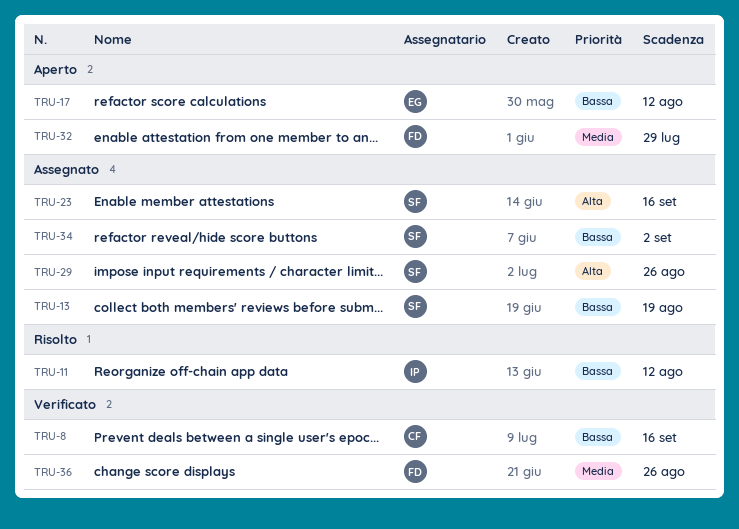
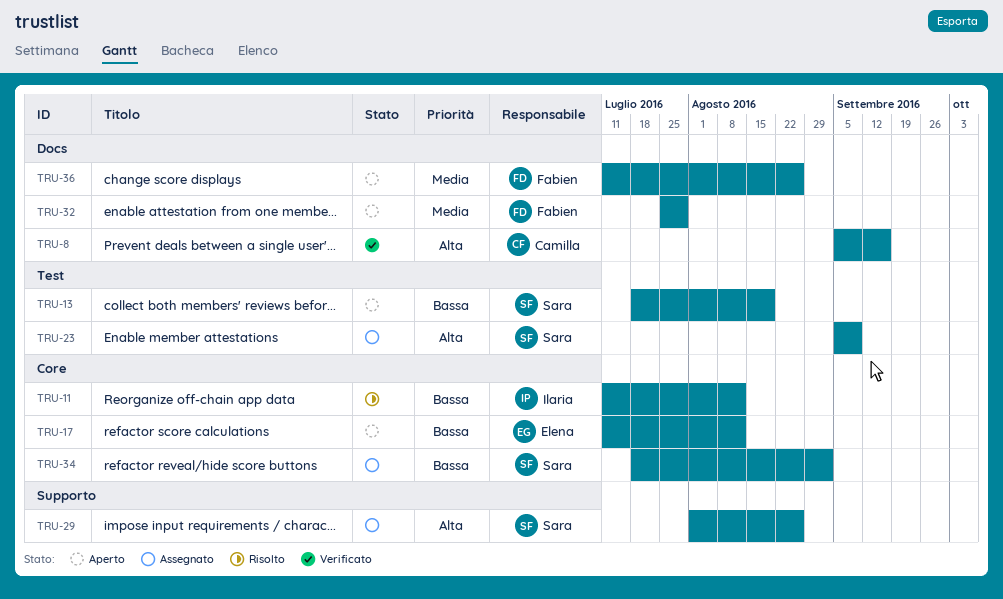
TRU-8, priority: Bassa -> Alta
TRU-13, status: Assegnato -> Aperto
TRU-23, due: Sep 16 -> Sep 9
TRU-36, status: Verificato -> Aperto

